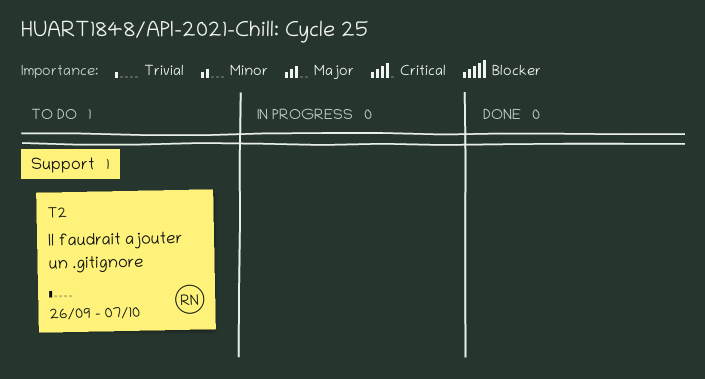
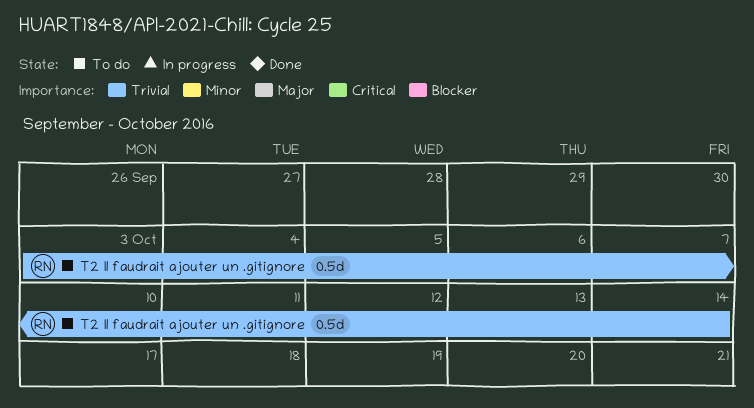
T2, start: Sep 26 -> Oct 3
T2, due: Oct 7 -> Oct 14

